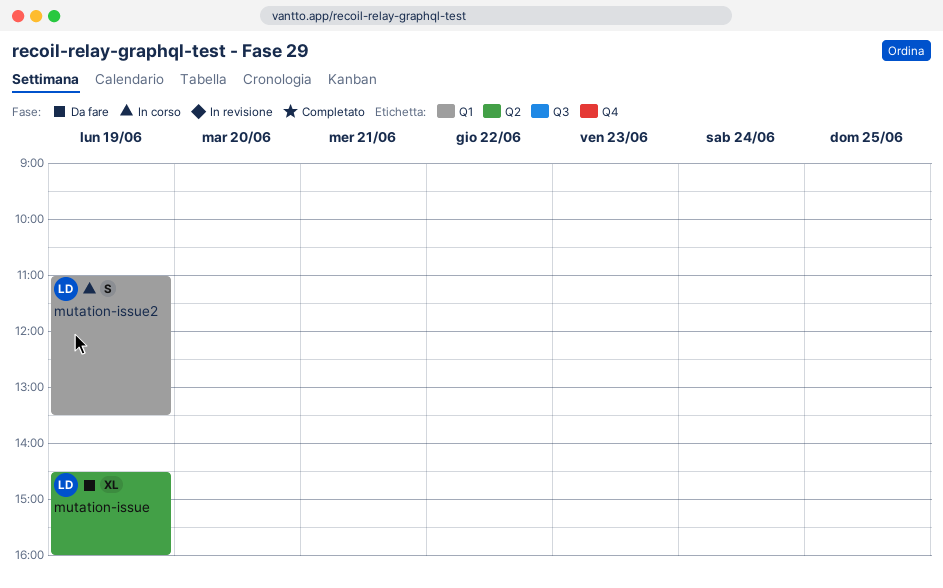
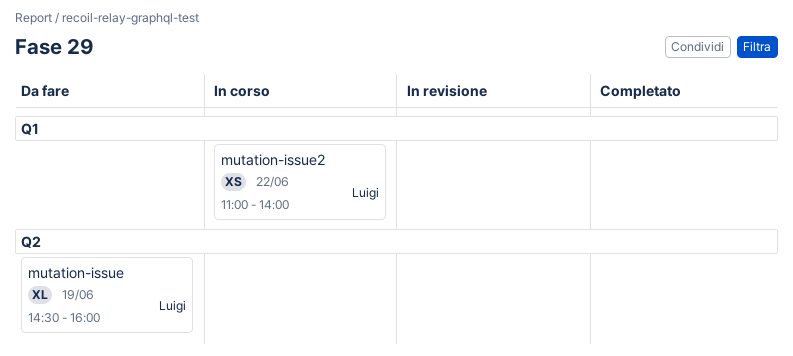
mutation-issue2, estimate: S -> XS
mutation-issue2, day: Jun 19 -> Jun 22
mutation-issue2, ends: 13:30 -> 14:00

